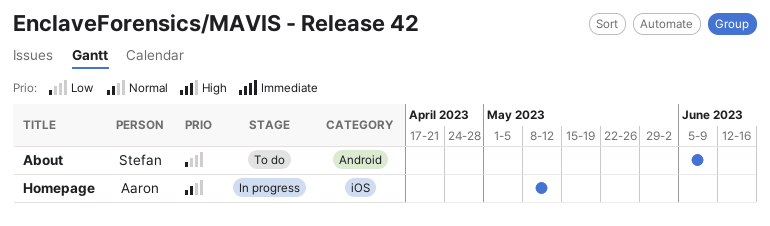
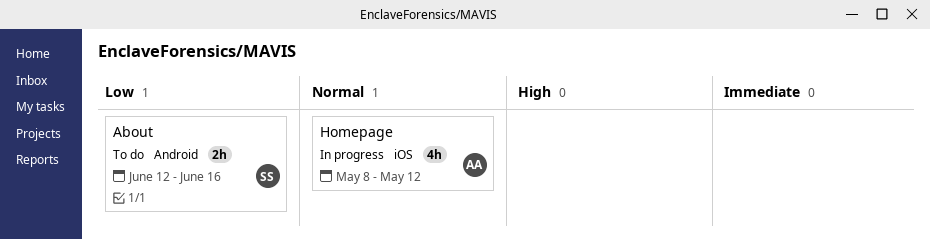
About, start: Jun 5 -> Jun 12
About, due: Jun 9 -> Jun 16

